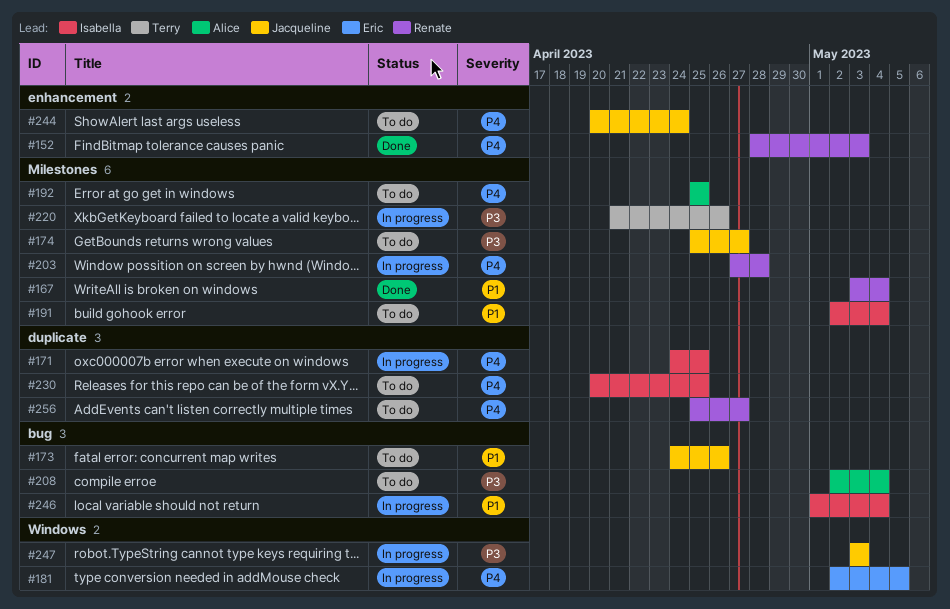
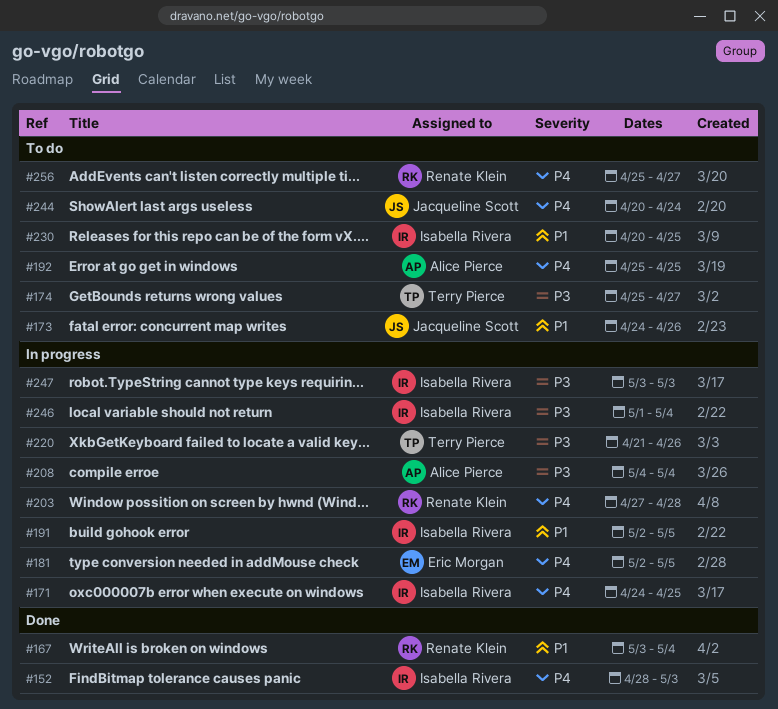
#152, owner: Renate Klein -> Isabella Rivera
#174, owner: Jacqueline Scott -> Terry Pierce
#191, status: To do -> In progress
#191, due: May 4 -> May 5
#208, status: To do -> In progress
#208, start: May 2 -> May 4
#230, priority: P4 -> P1
#246, priority: P1 -> P3
#247, owner: Jacqueline Scott -> Isabella Rivera

